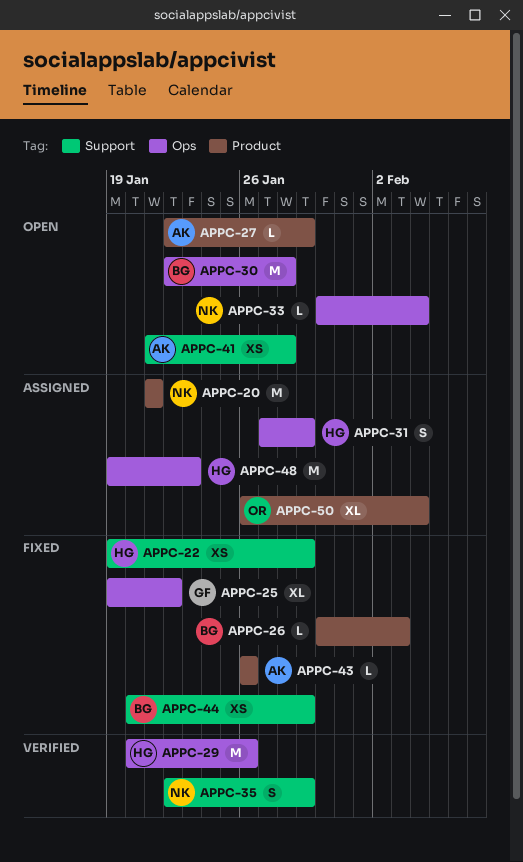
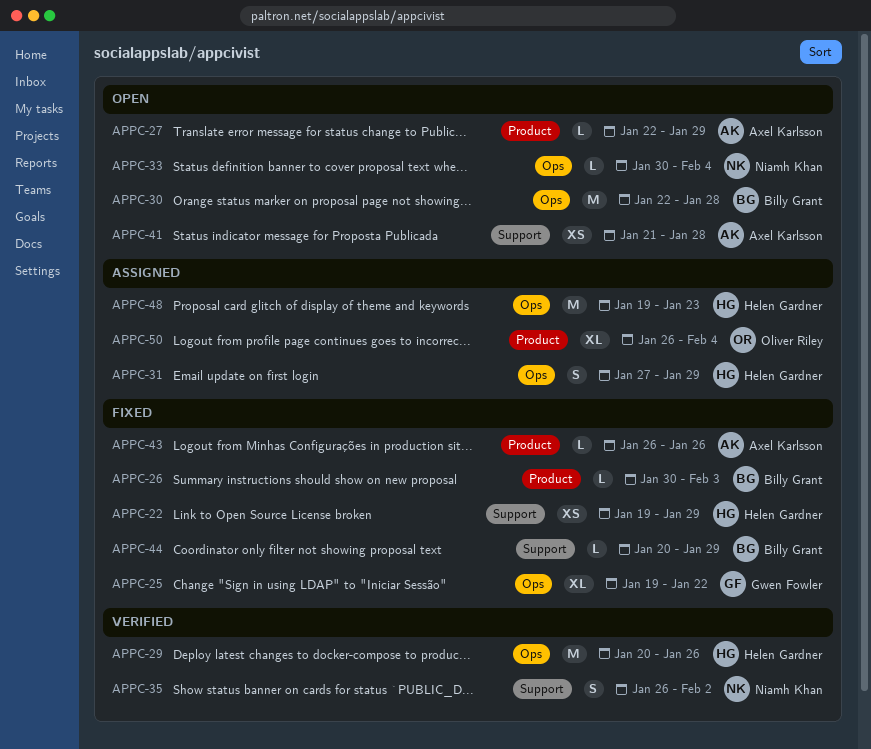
APPC-20: present -> none
APPC-35, start: Jan 22 -> Jan 26
APPC-35, due: Jan 29 -> Feb 2
APPC-44, estimate: XS -> L

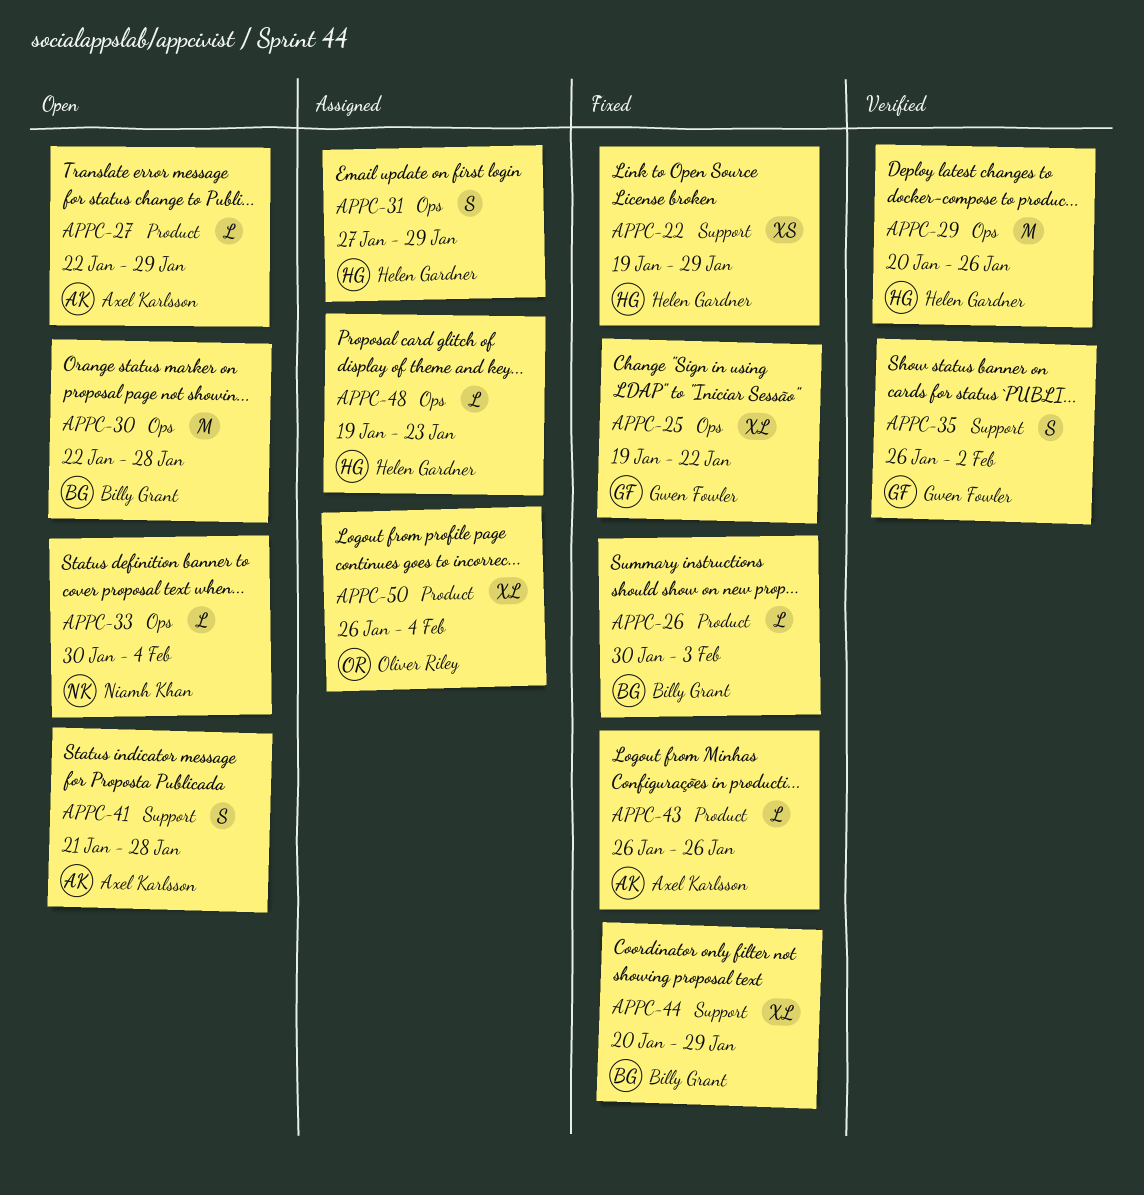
APPC-35, owner: Niamh Khan -> Gwen Fowler
APPC-41, estimate: XS -> S
APPC-44, estimate: L -> XL
APPC-48, estimate: M -> L

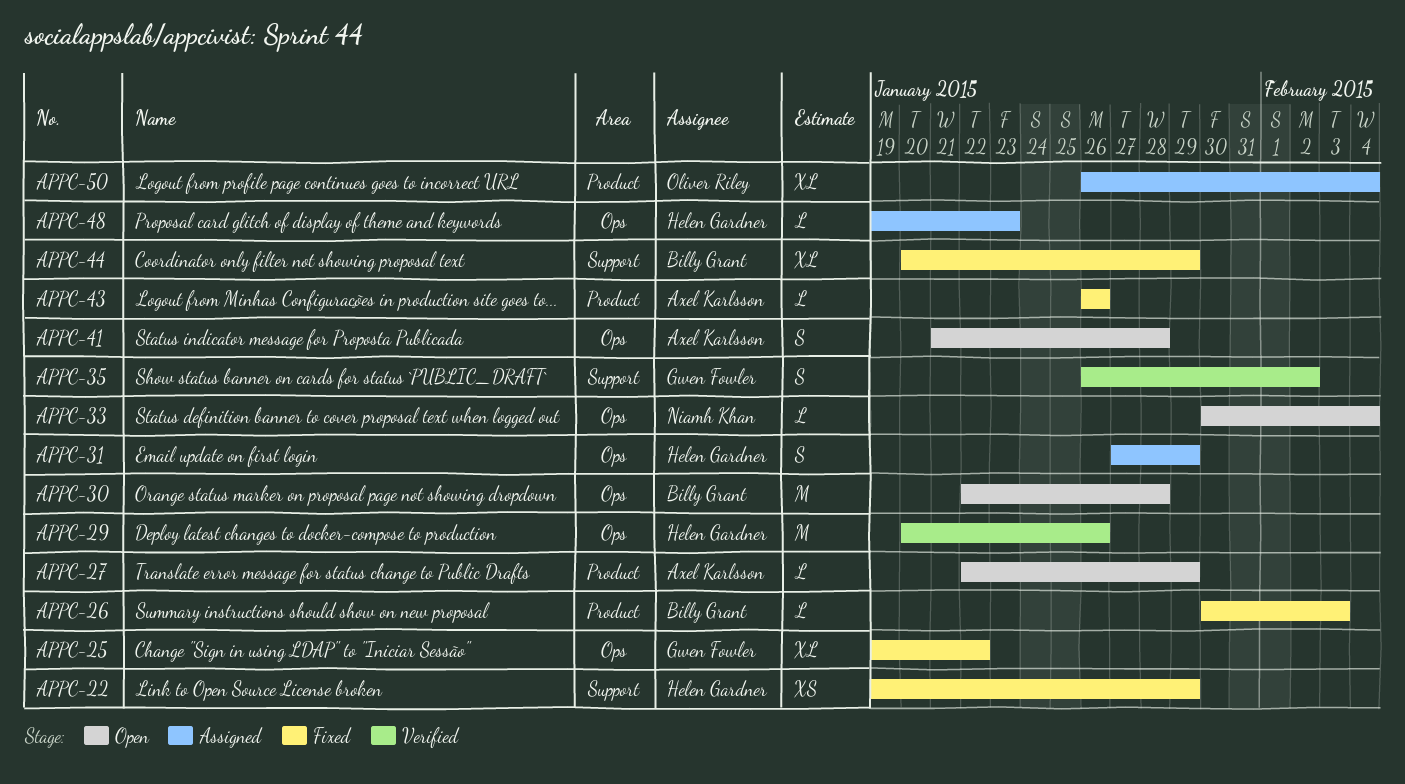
APPC-41, label: Support -> Ops

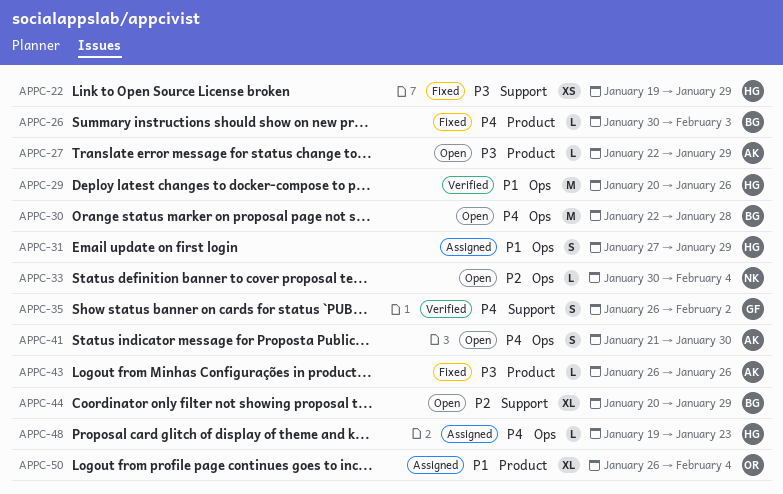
APPC-25: present -> none
APPC-41, due: Jan 28 -> Jan 30
APPC-44, status: Fixed -> Open

